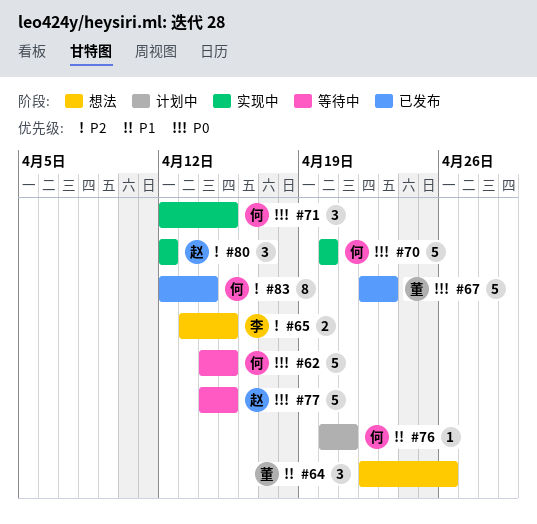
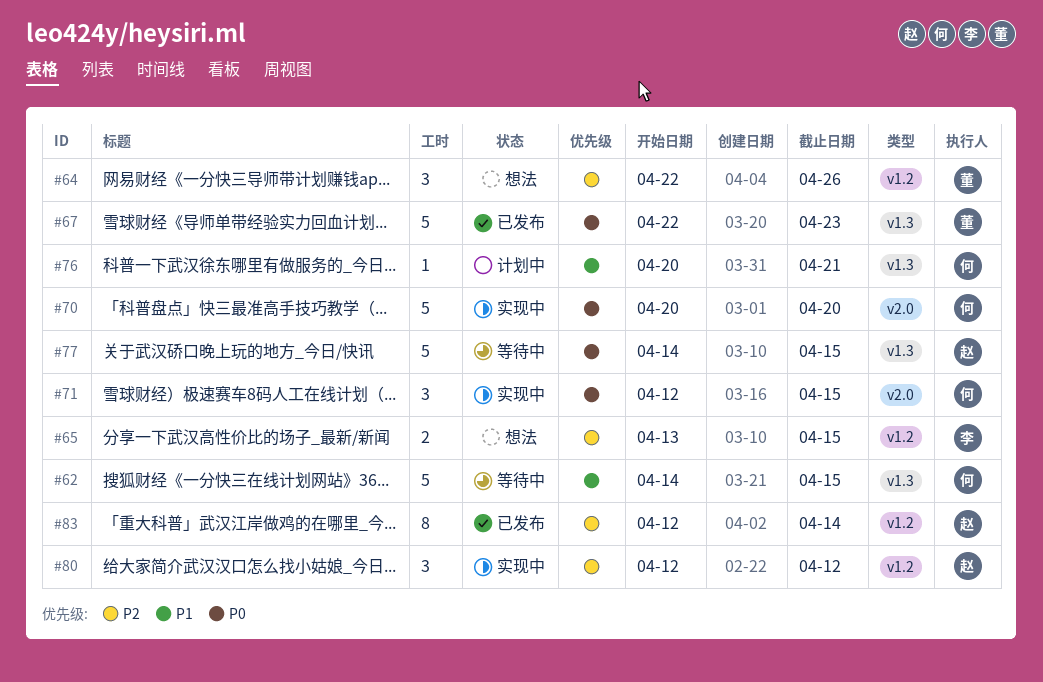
#62, priority: P0 -> P1
#64, priority: P1 -> P2
#83, owner: 何 -> 赵

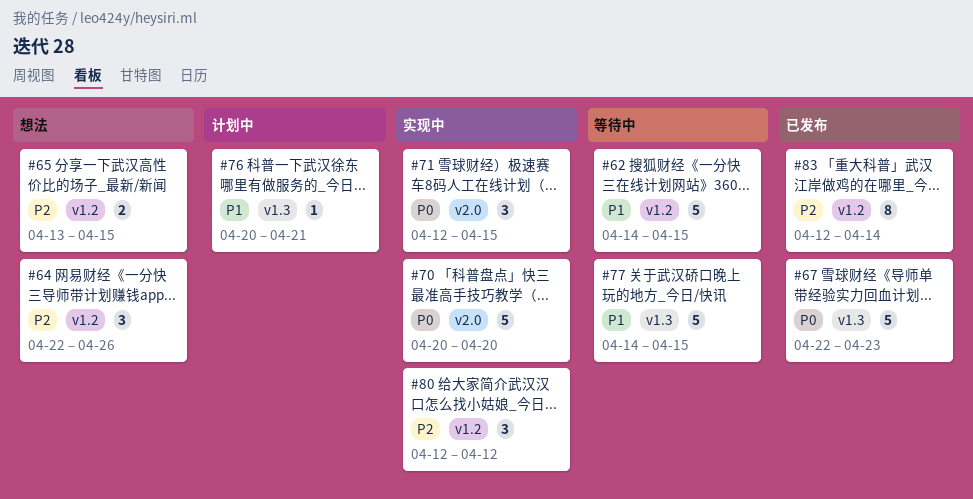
#62, label: v1.3 -> v1.2
#77, priority: P0 -> P1

